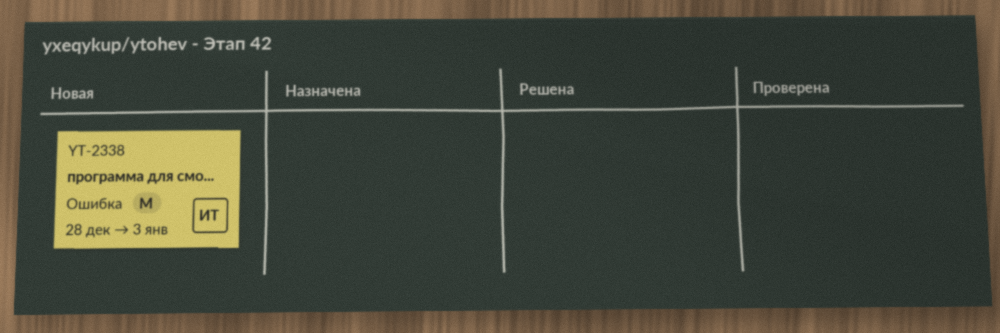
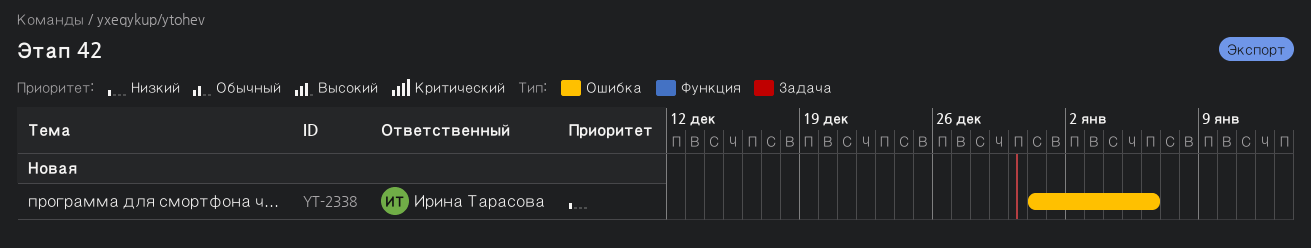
YT-2338, start: Dec 28 -> Dec 31
YT-2338, due: Jan 3 -> Jan 6

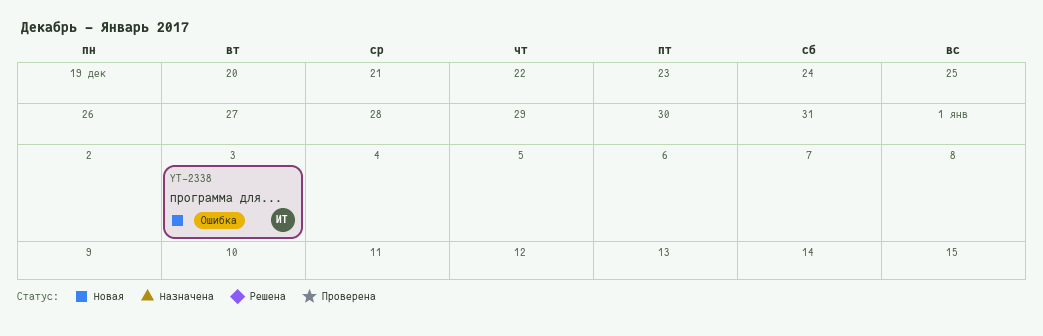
YT-2338, due: Jan 6 -> Jan 3

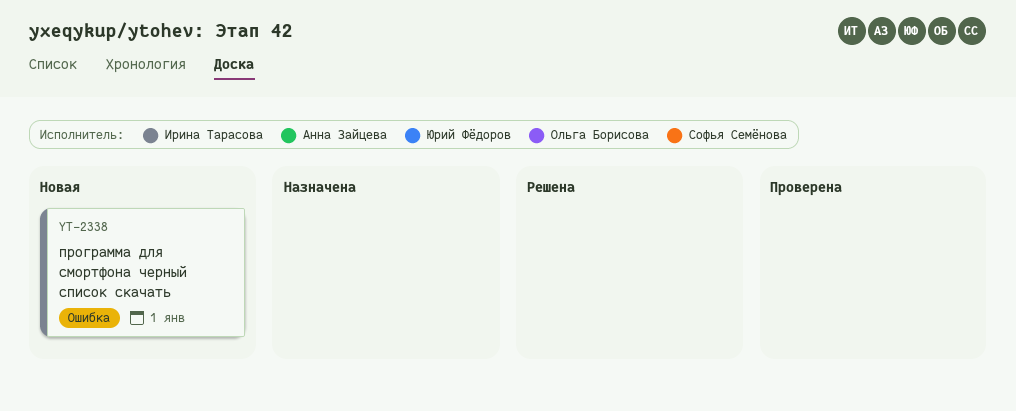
YT-2338, due: Jan 3 -> Jan 1

